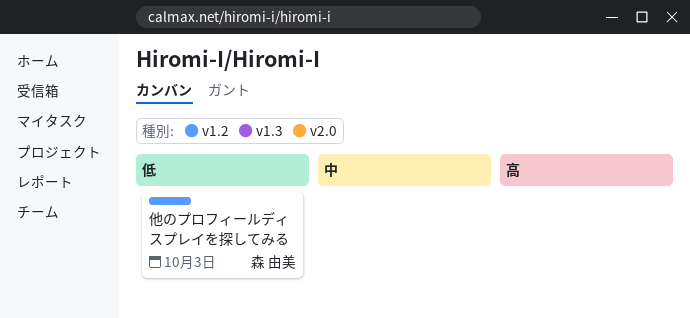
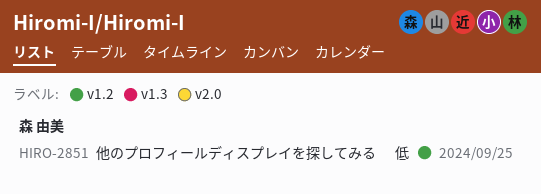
他のプロフィールディスプレイを探してみる, due: Oct 3 -> Sep 25

